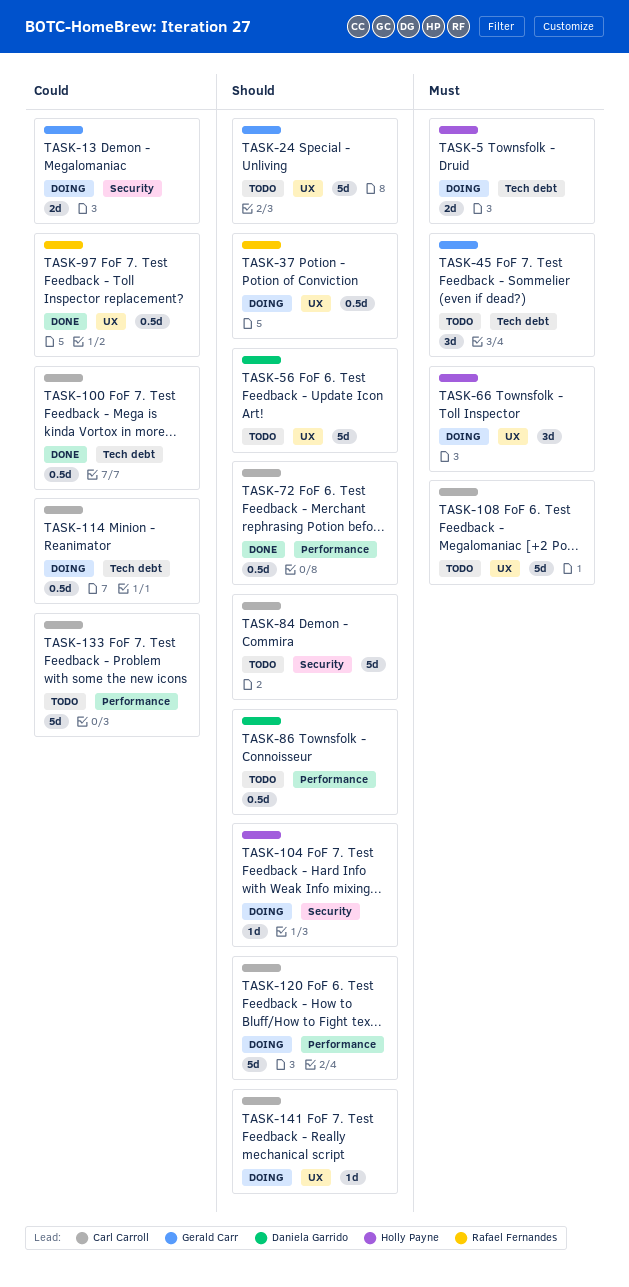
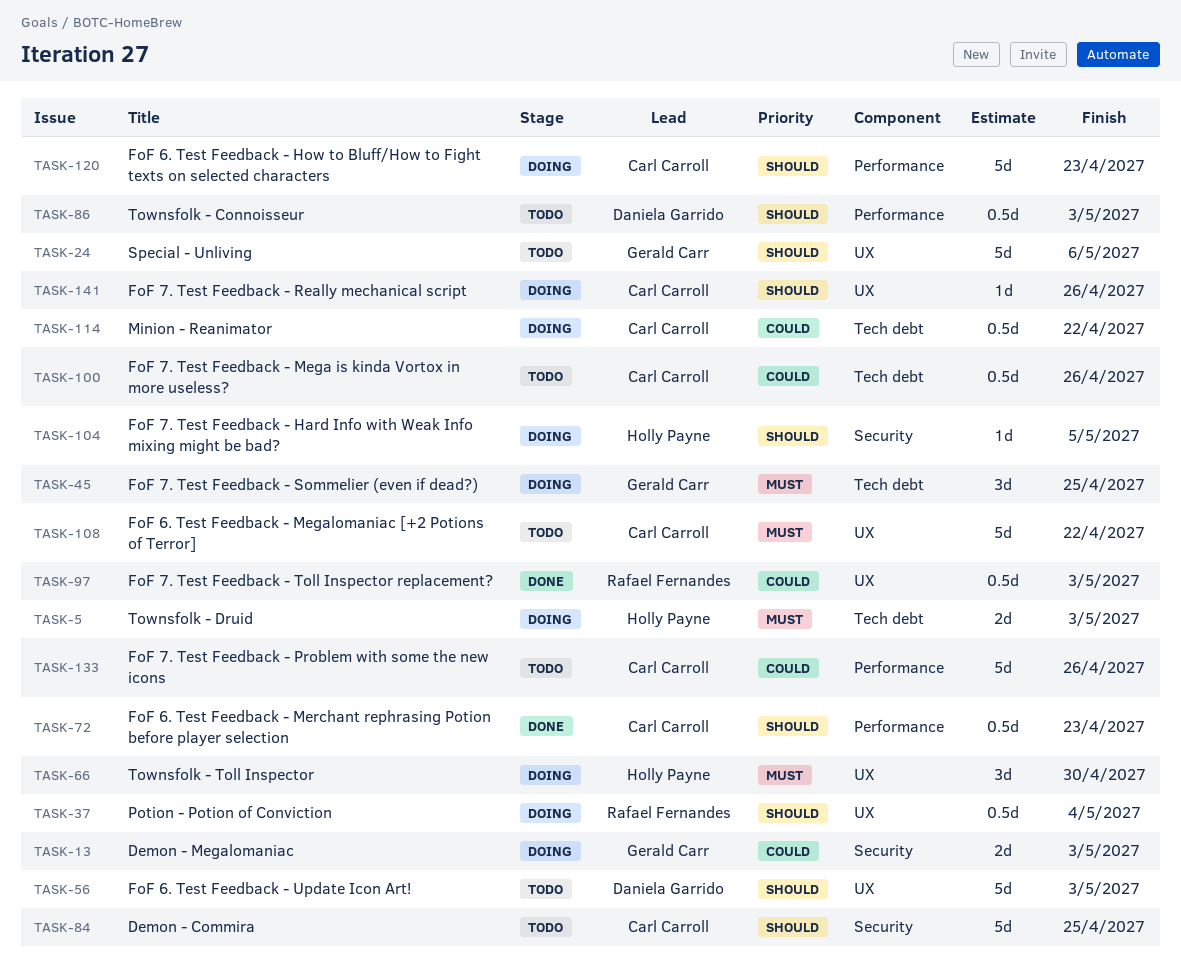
TASK-45, status: Todo -> Doing
TASK-100, status: Done -> Todo

